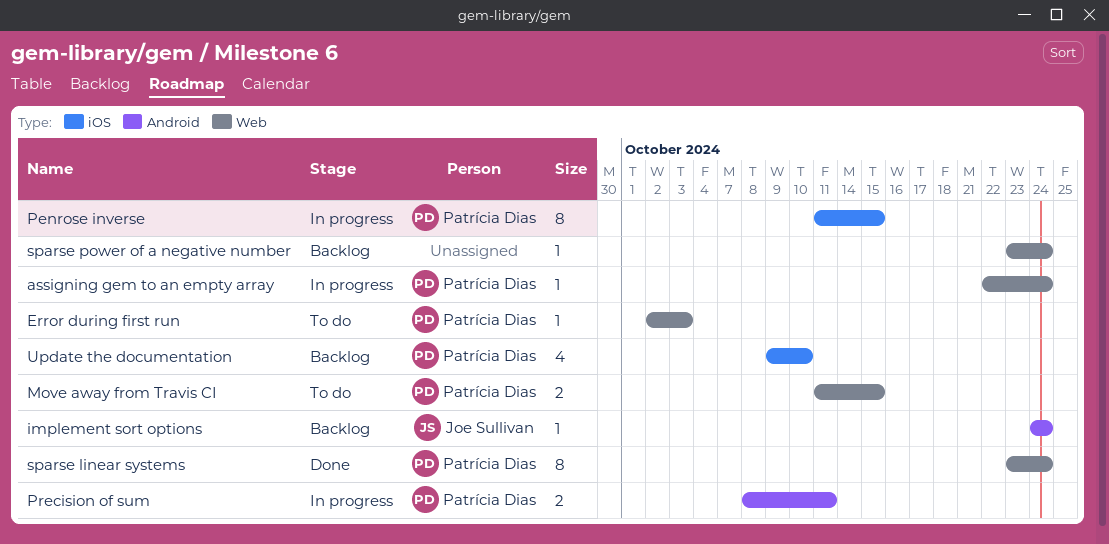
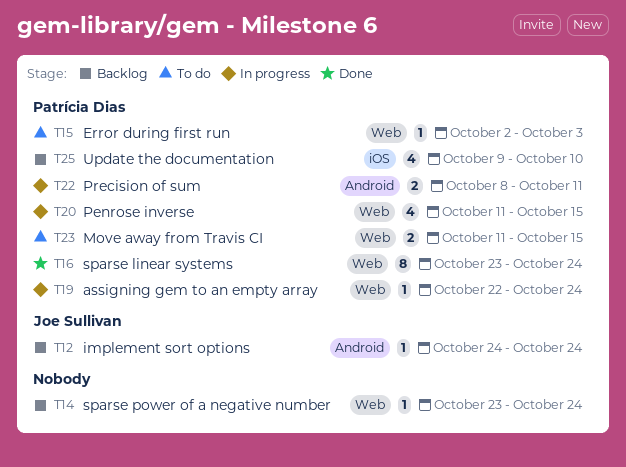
Penrose inverse, label: iOS -> Web
Penrose inverse, estimate: 8 -> 4

